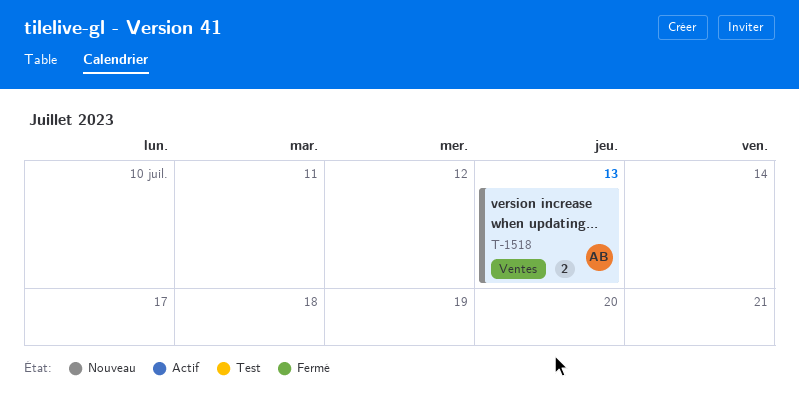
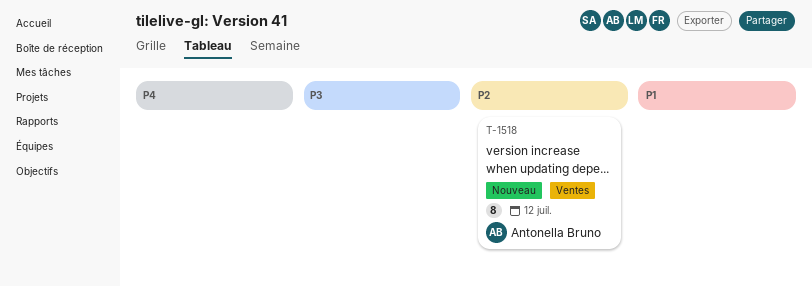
T-1518, estimate: 2 -> 8
T-1518, due: Jul 13 -> Jul 12

